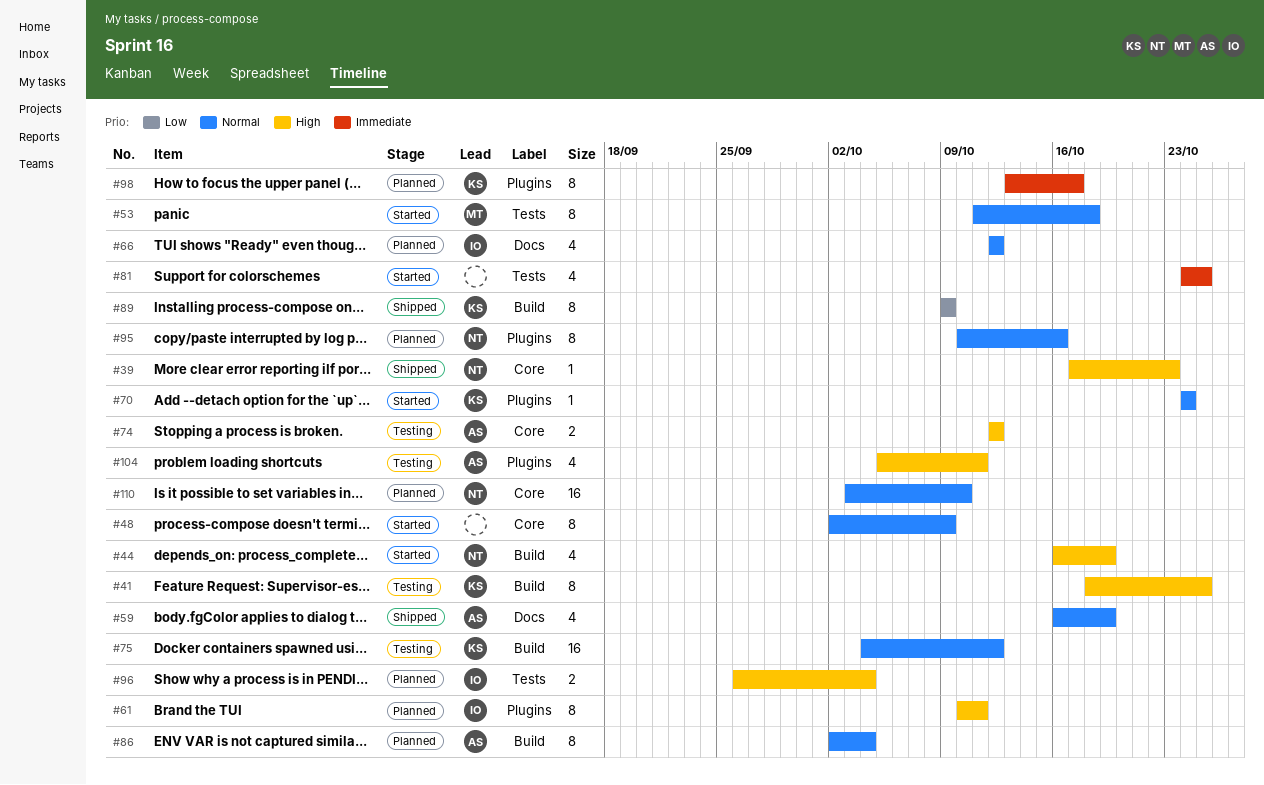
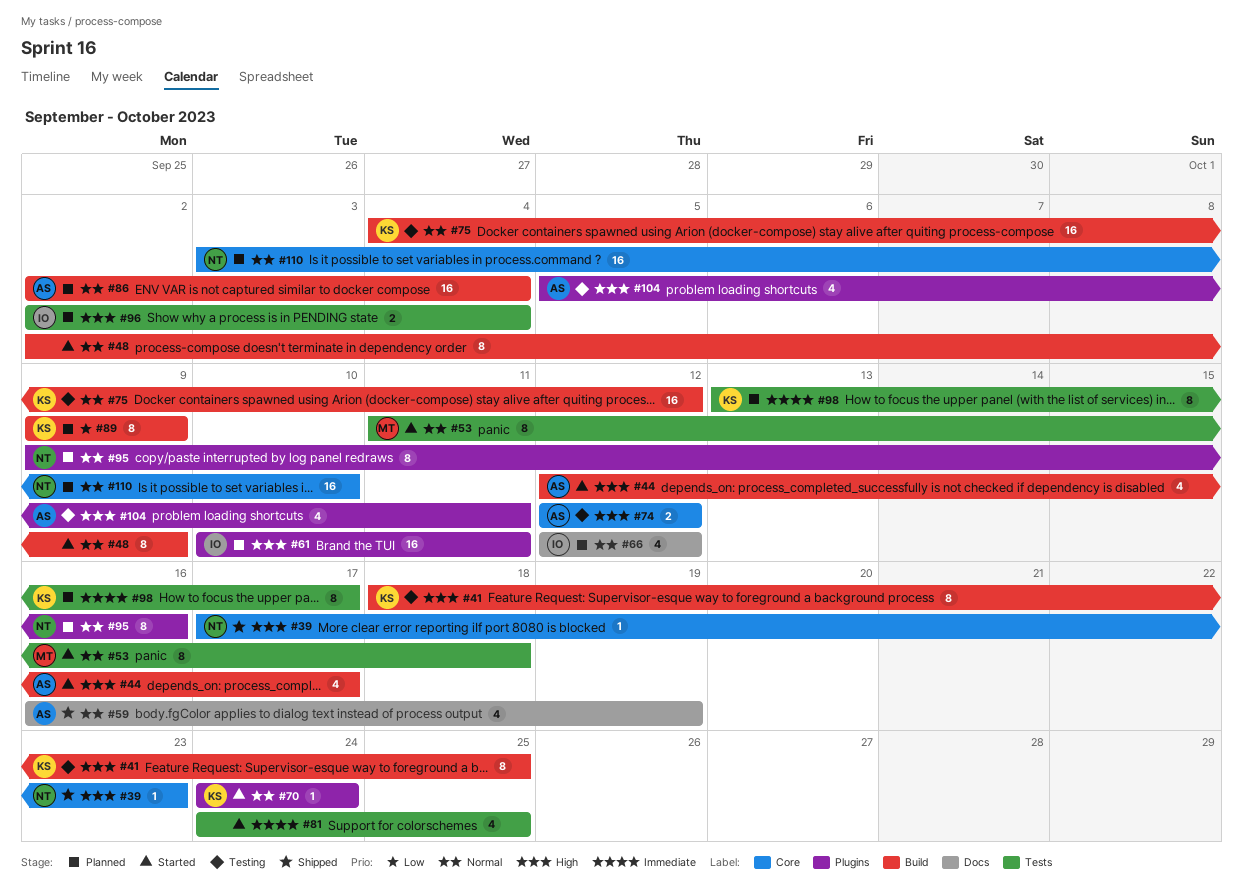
#44, owner: NT -> AS
#44, start: Oct 16 -> Oct 12
#44, due: Oct 19 -> Oct 17
#48, label: Core -> Build
#61, estimate: 8 -> 16
#86, estimate: 8 -> 16
#89, status: Shipped -> Planned
#95, start: Oct 10 -> Oct 9
#96, start: Sep 26 -> Oct 2
#98, label: Plugins -> Tests

